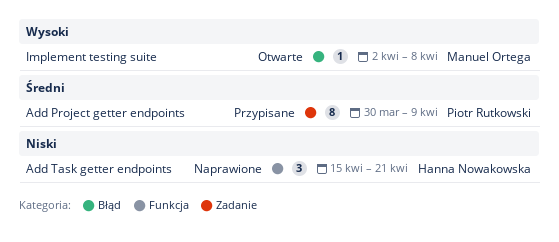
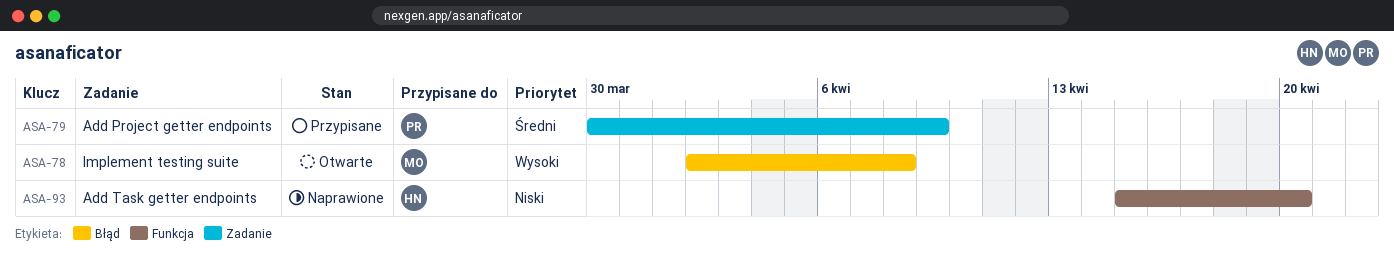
Add Task getter endpoints, due: Apr 21 -> Apr 20

